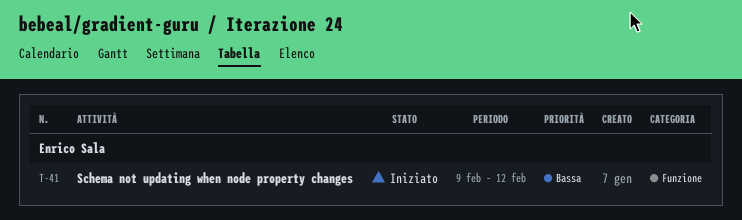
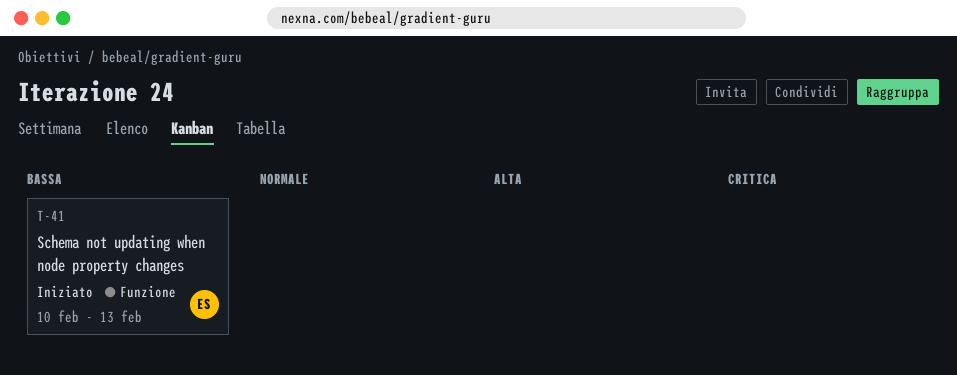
T-41, start: Feb 9 -> Feb 10
T-41, due: Feb 12 -> Feb 13

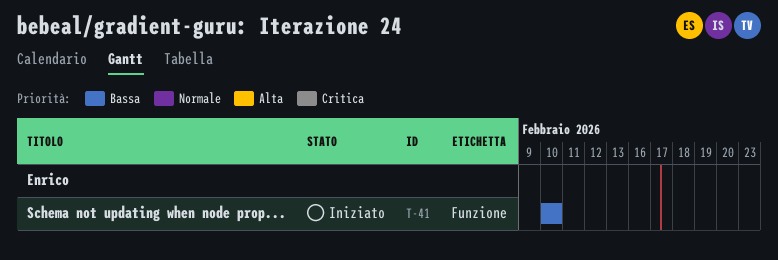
T-41, due: Feb 13 -> Feb 10

